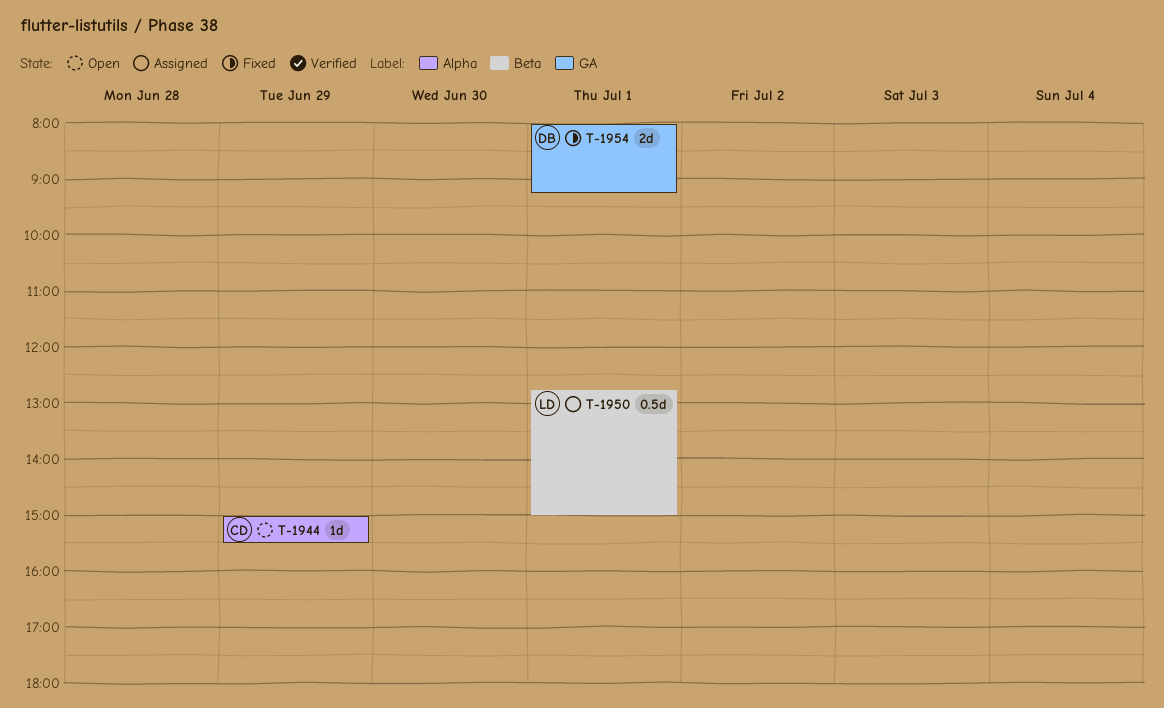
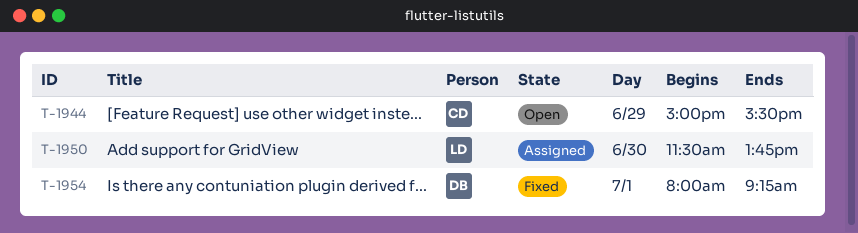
T-1950, day: Jul 1 -> Jun 30
T-1950, begins: 12:45 -> 11:30
T-1950, ends: 15:00 -> 13:45

